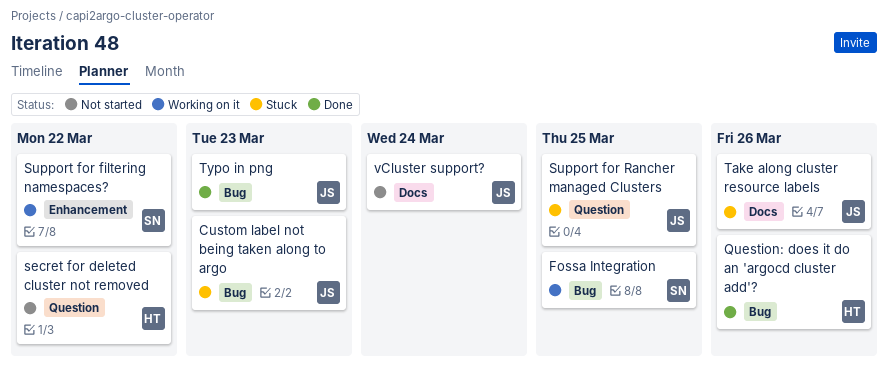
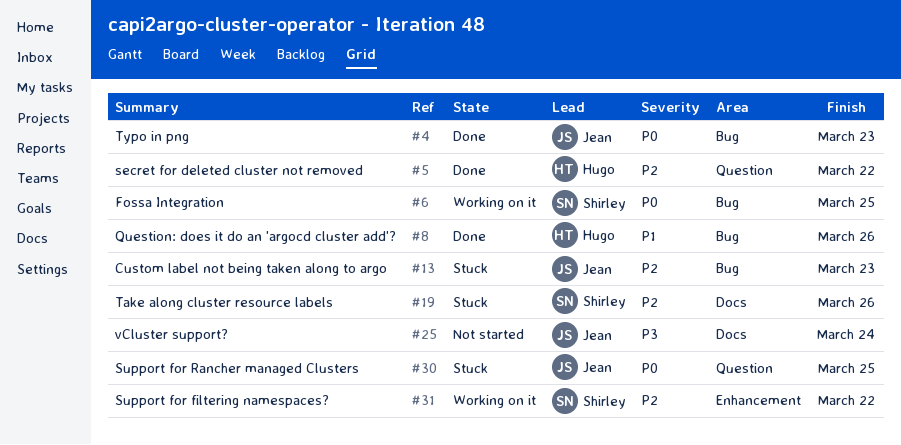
secret for deleted cluster not removed, status: Not started -> Done
Take along cluster resource labels, owner: Jean -> Shirley

